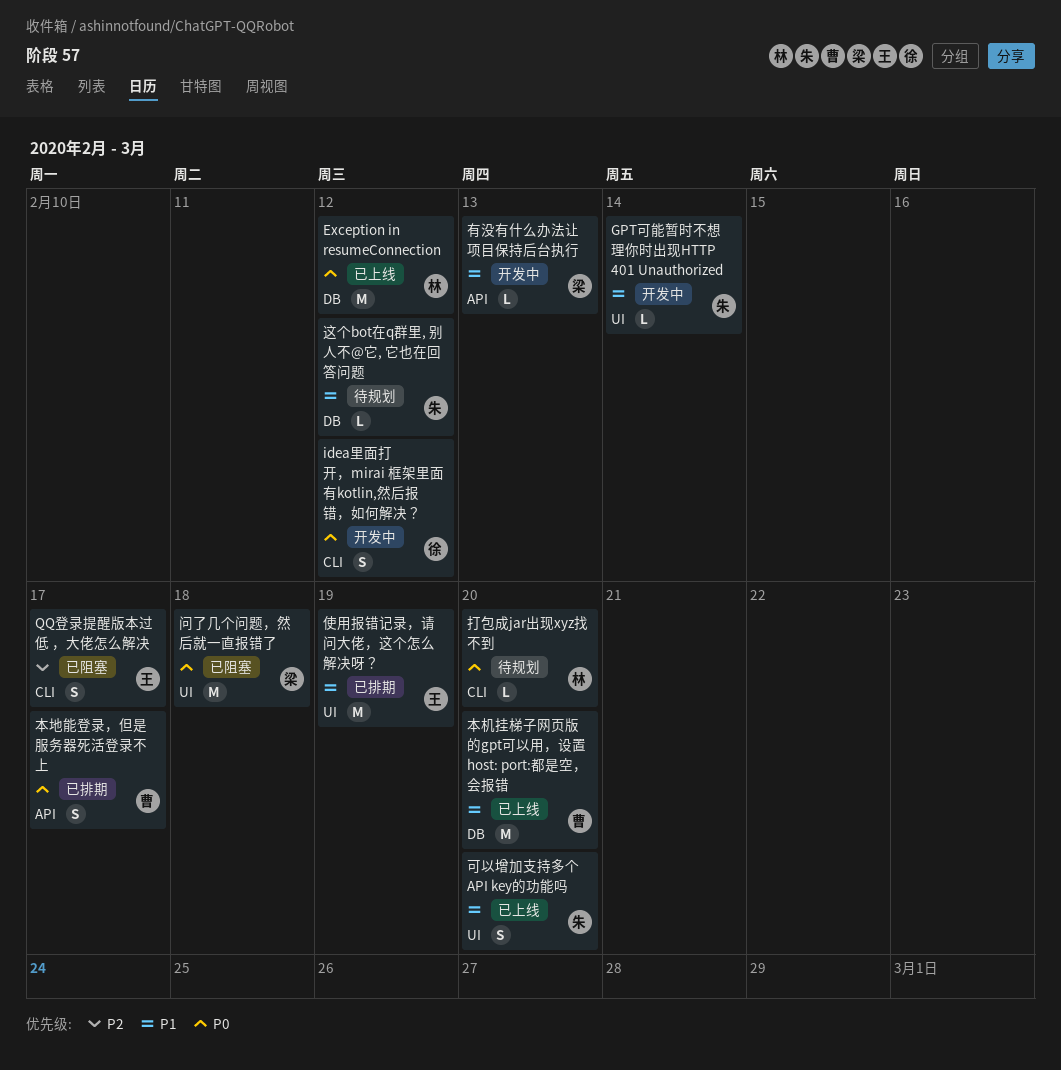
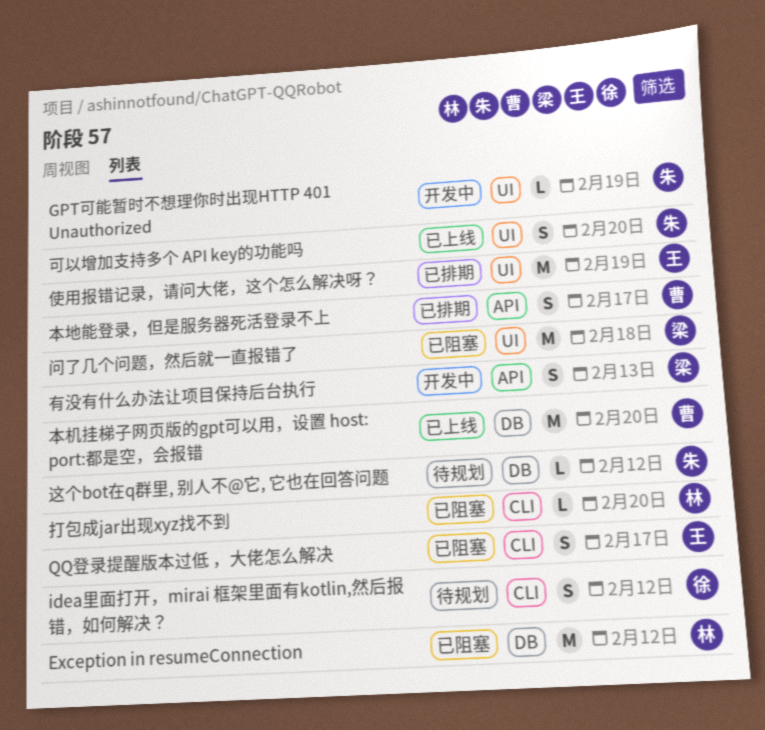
Exception in resumeConnection, status: 已上线 -> 已阻塞
GPT可能暂时不想理你时出现HTTP 401 Unauthorized, due: Feb 14 -> Feb 19
idea里面打开，mirai 框架里面有kotlin,然后报错，如何解决？, status: 开发中 -> 待规划
打包成jar出现xyz找不到, status: 待规划 -> 已阻塞
有没有什么办法让项目保持后台执行, estimate: L -> S

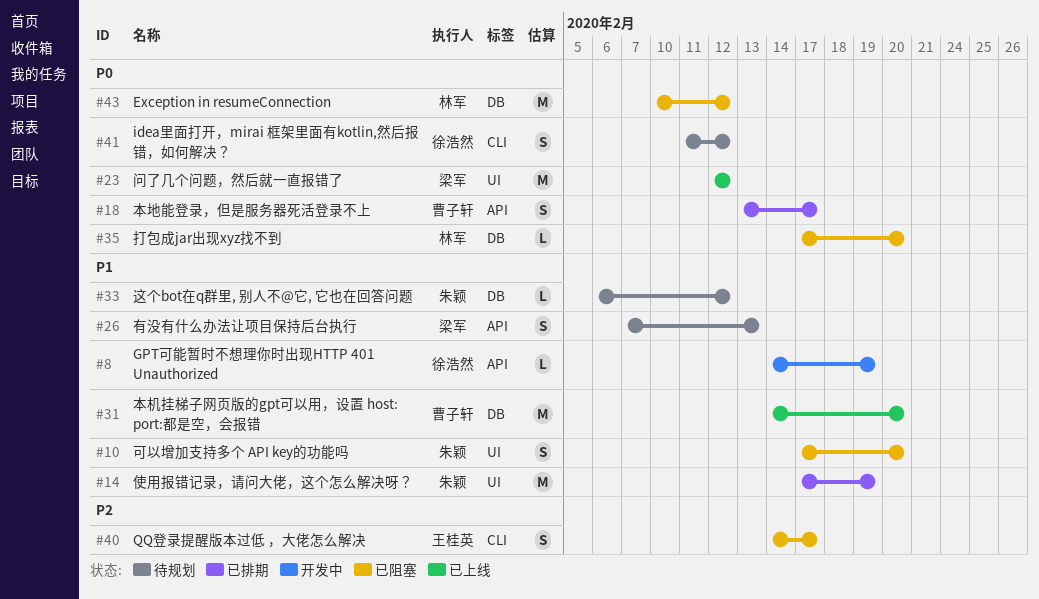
GPT可能暂时不想理你时出现HTTP 401 Unauthorized, owner: 朱颖 -> 徐浩然
GPT可能暂时不想理你时出现HTTP 401 Unauthorized, label: UI -> API
使用报错记录，请问大佬，这个怎么解决呀？, owner: 王桂英 -> 朱颖
可以增加支持多个 API key的功能吗, status: 已上线 -> 已阻塞
打包成jar出现xyz找不到, label: CLI -> DB
有没有什么办法让项目保持后台执行, status: 开发中 -> 待规划
问了几个问题，然后就一直报错了, status: 已阻塞 -> 已上线
问了几个问题，然后就一直报错了, due: Feb 18 -> Feb 12

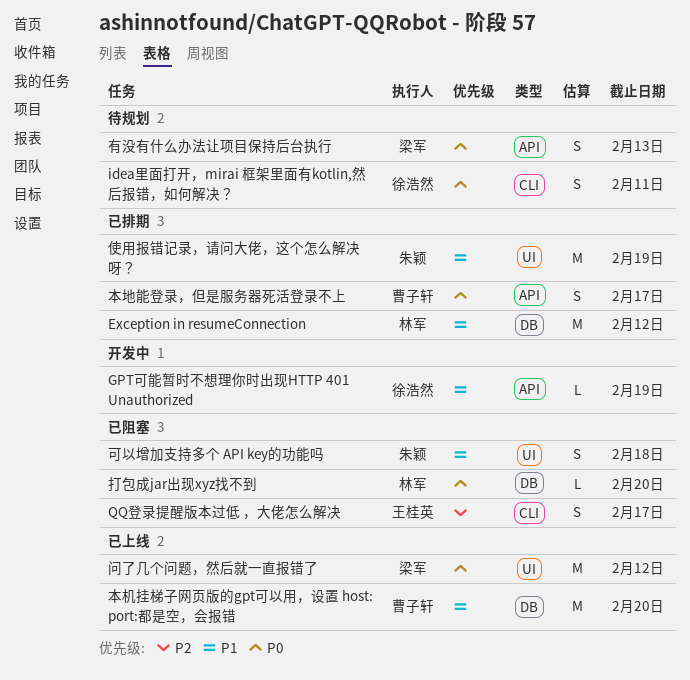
Exception in resumeConnection, status: 已阻塞 -> 已排期
Exception in resumeConnection, priority: P0 -> P1
idea里面打开，mirai 框架里面有kotlin,然后报错，如何解决？, due: Feb 12 -> Feb 11
可以增加支持多个 API key的功能吗, due: Feb 20 -> Feb 18
有没有什么办法让项目保持后台执行, priority: P1 -> P0
这个bot在q群里, 别人不@它, 它也在回答问题: present -> none

